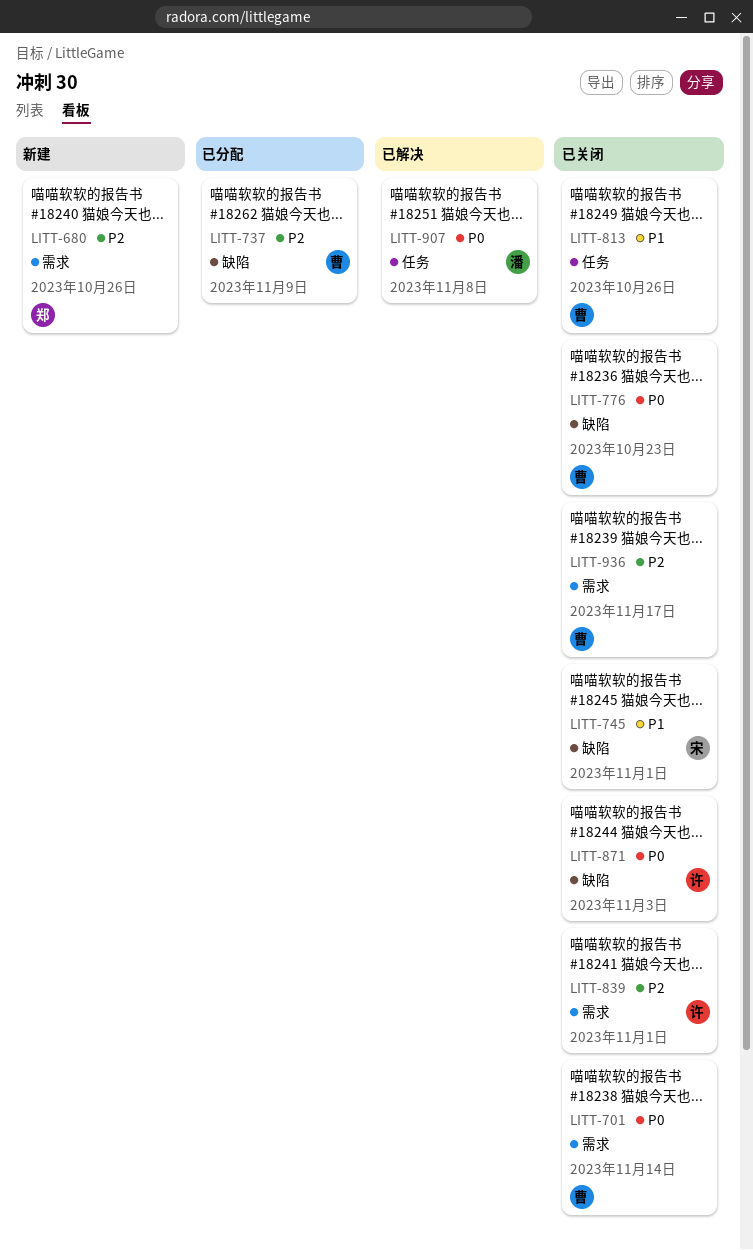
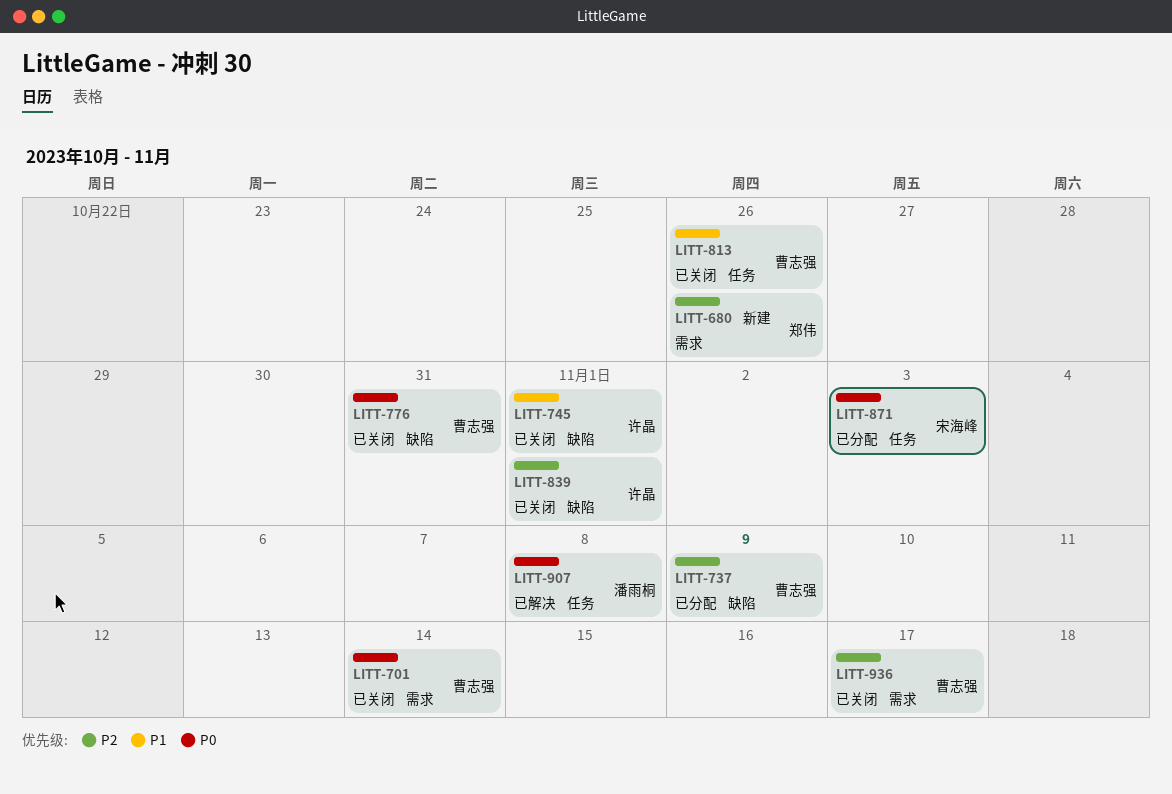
LITT-745, owner: 宋海峰 -> 许晶
LITT-776, due: Oct 23 -> Oct 31
LITT-839, label: 需求 -> 缺陷
LITT-871, status: 已关闭 -> 已分配
LITT-871, owner: 许晶 -> 宋海峰
LITT-871, label: 缺陷 -> 任务

